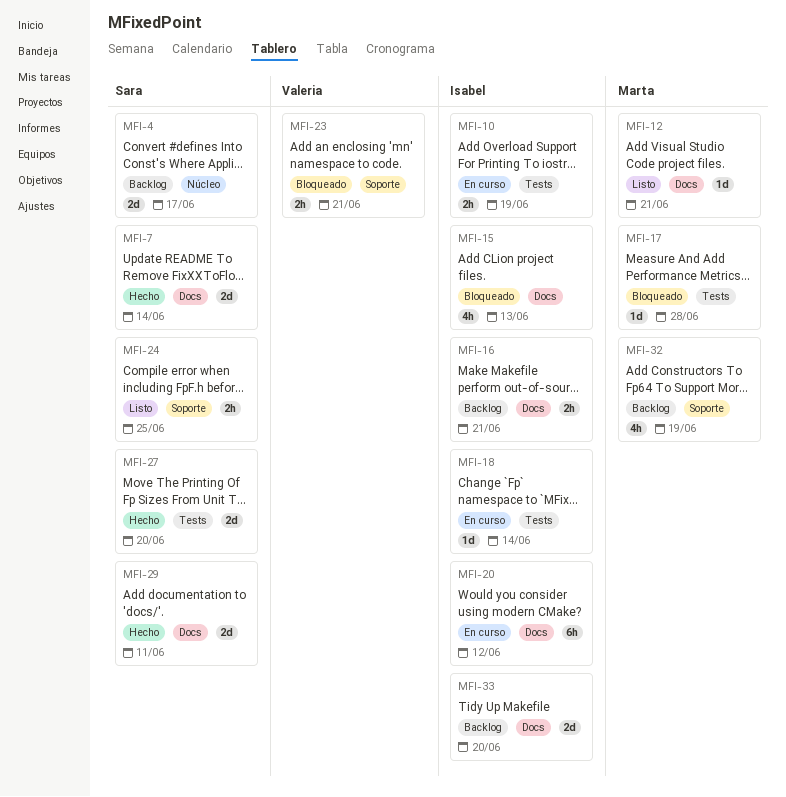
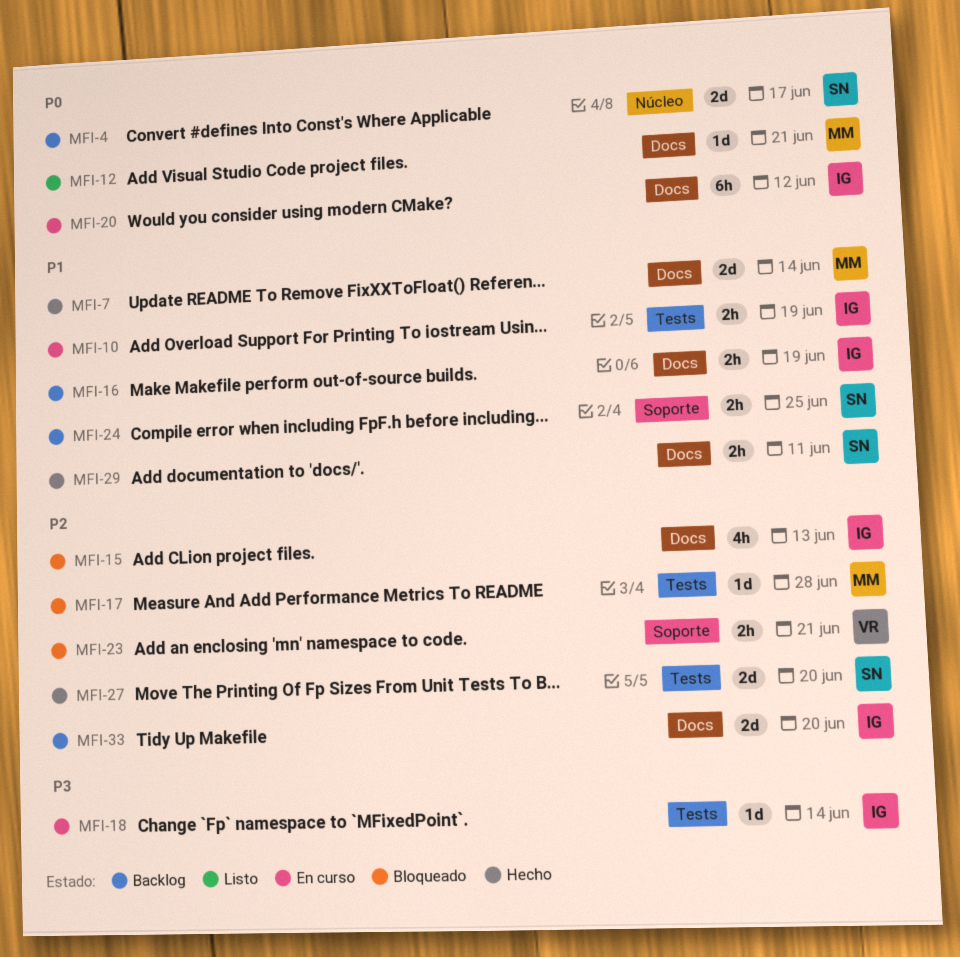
MFI-7, owner: Sara -> Marta
MFI-16, due: Jun 21 -> Jun 19
MFI-24, status: Listo -> Backlog
MFI-29, estimate: 2d -> 2h
MFI-32: present -> none

